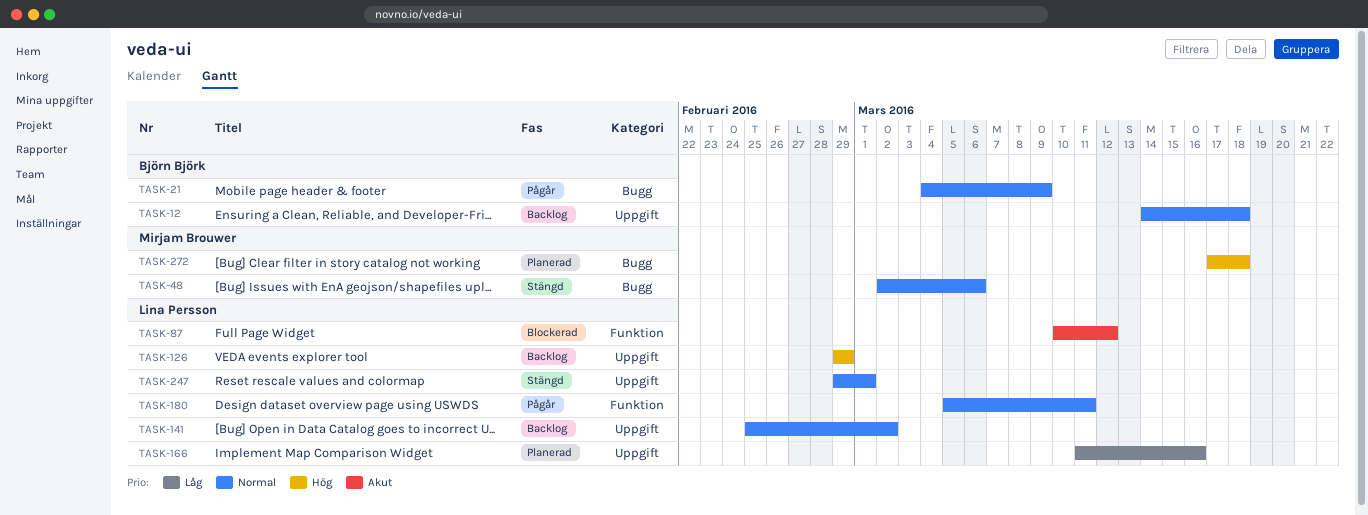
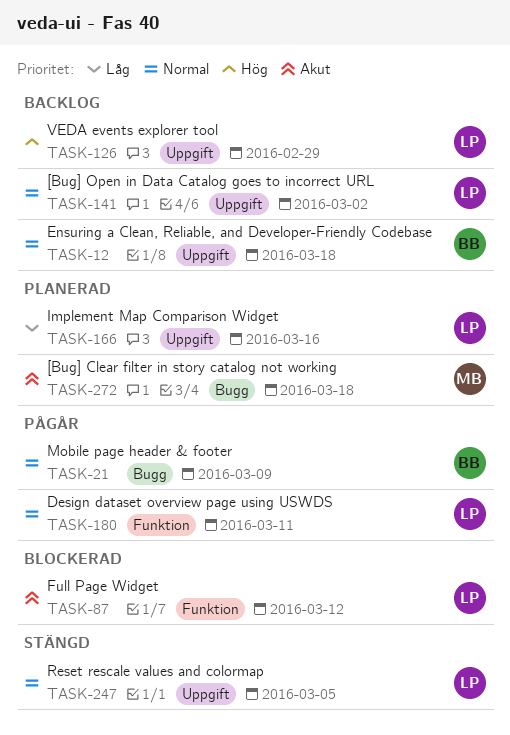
TASK-48: present -> none
TASK-247, due: Mar 1 -> Mar 5
TASK-272, priority: Hög -> Akut

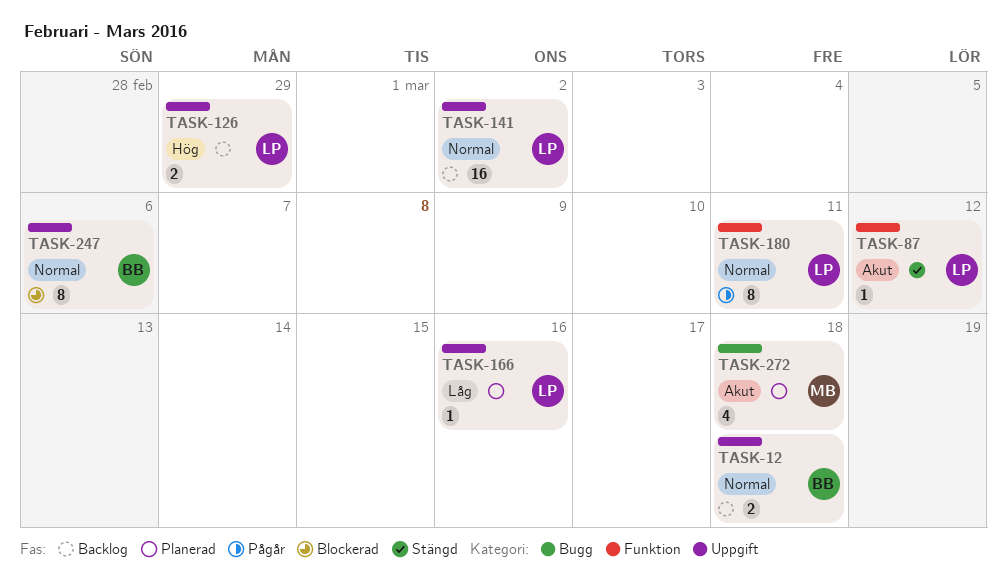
TASK-21: present -> none
TASK-87, status: Blockerad -> Stängd
TASK-247, status: Stängd -> Blockerad
TASK-247, owner: LP -> BB
TASK-247, due: Mar 5 -> Mar 6

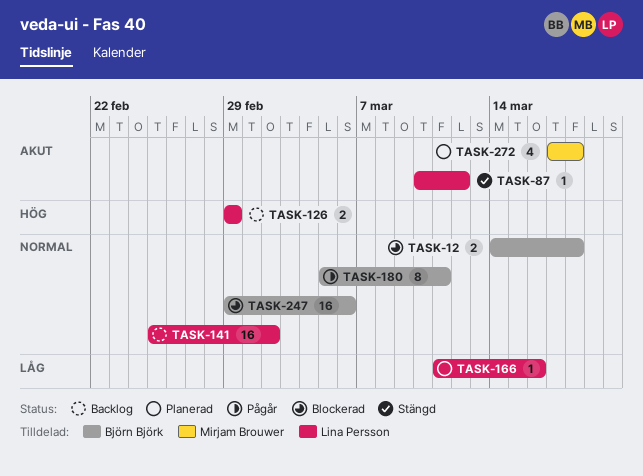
TASK-12, status: Backlog -> Blockerad
TASK-180, owner: Lina Persson -> Björn Björk
TASK-247, estimate: 8 -> 16

